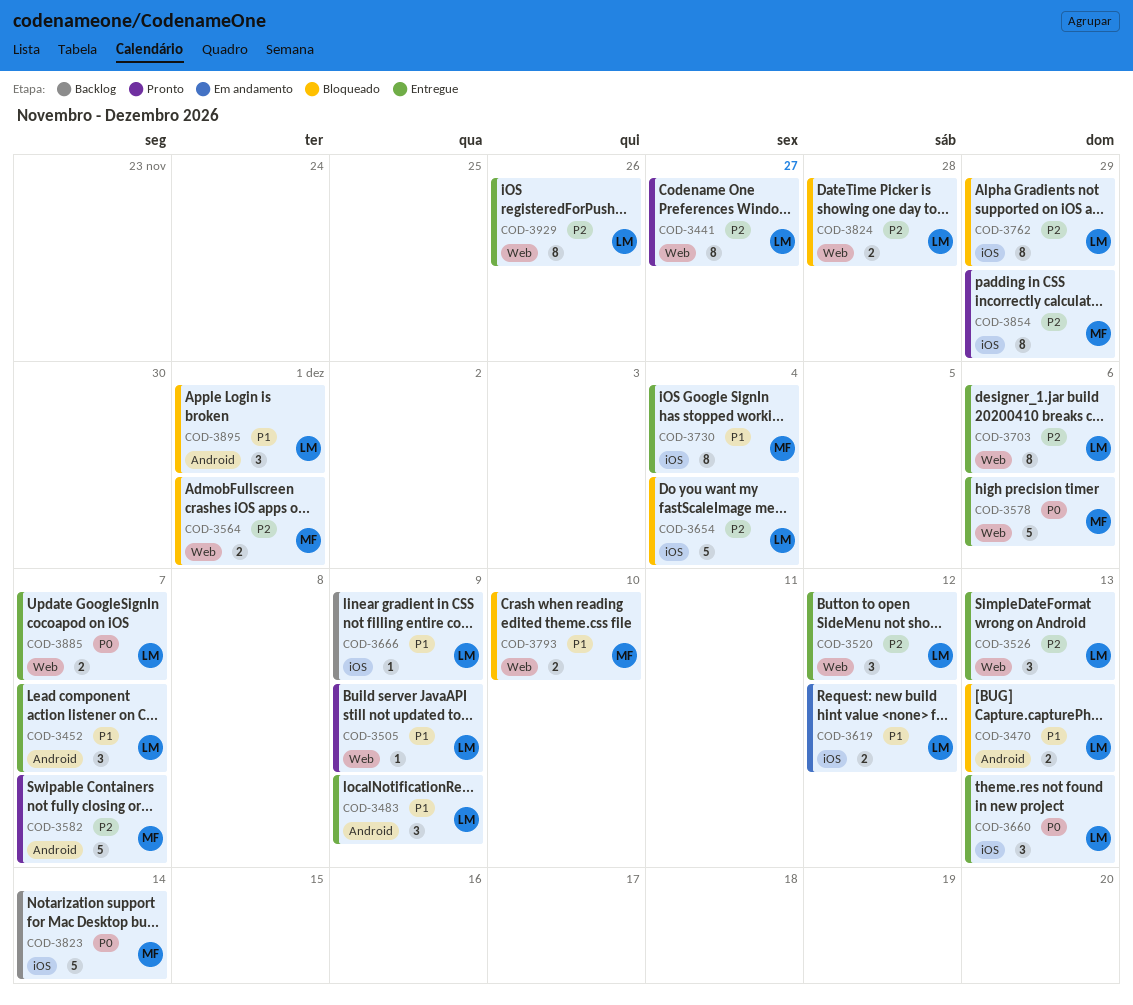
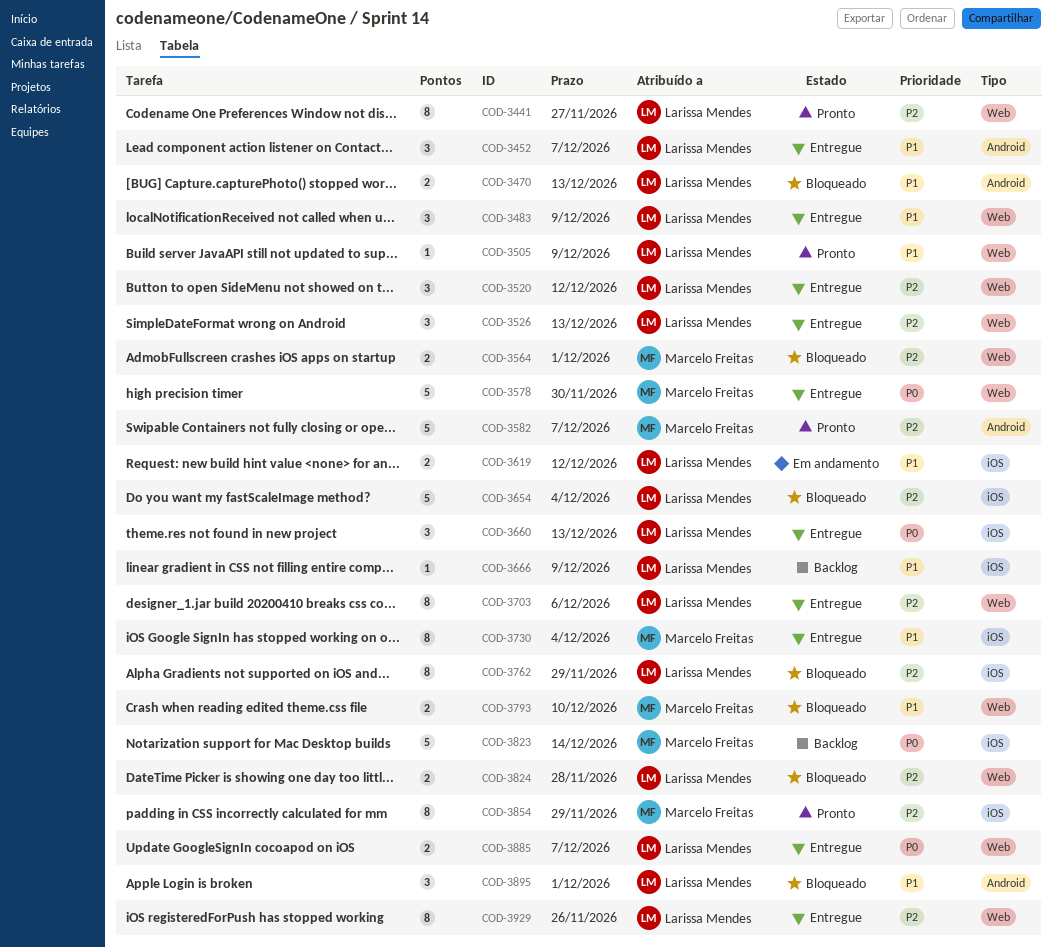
COD-3483, label: Android -> Web
COD-3578, due: Dec 6 -> Nov 30

